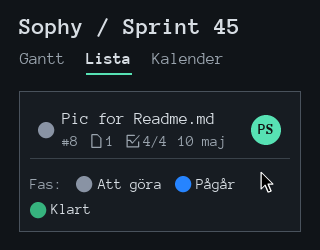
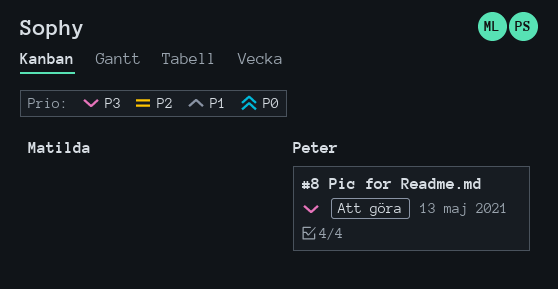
#8, due: May 10 -> May 13

